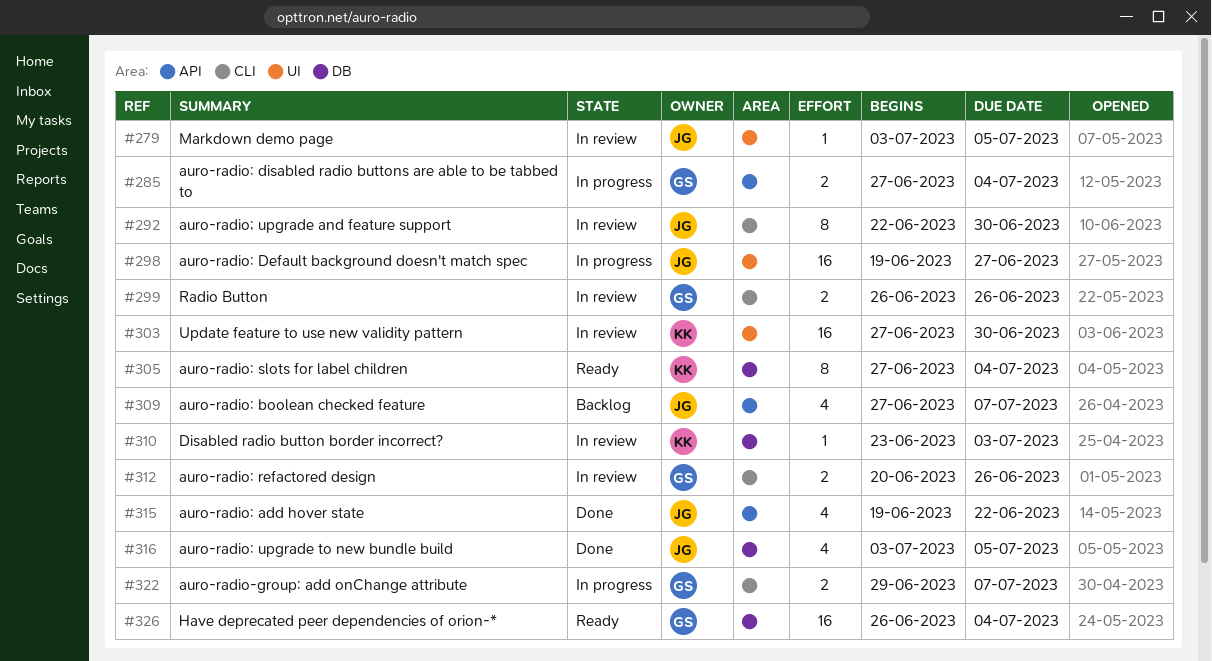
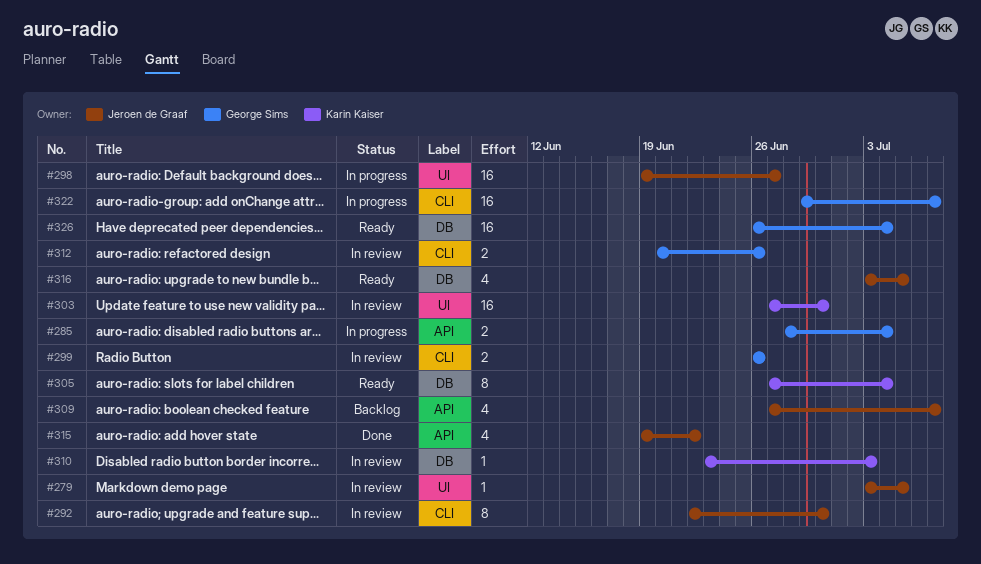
#285, start: Jun 27 -> Jun 28
#316, status: Done -> Ready
#322, estimate: 2 -> 16

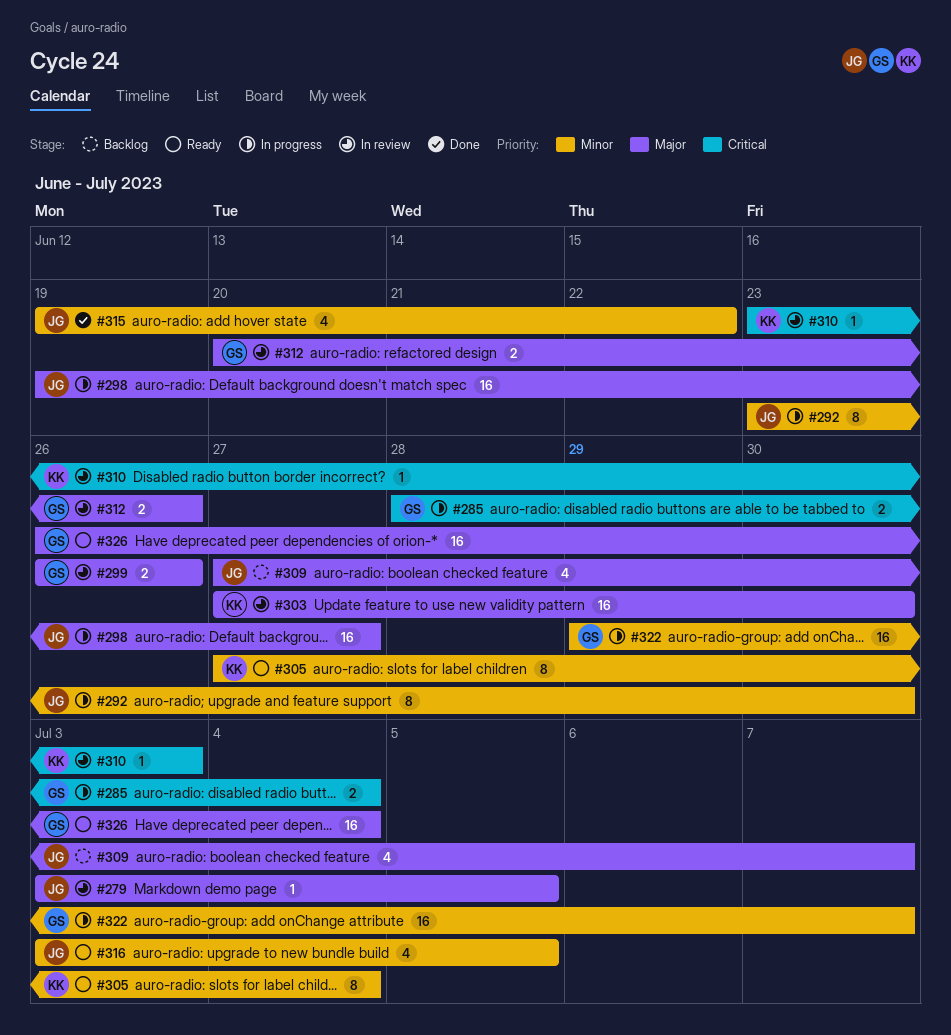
#292, status: In review -> In progress
#292, start: Jun 22 -> Jun 23

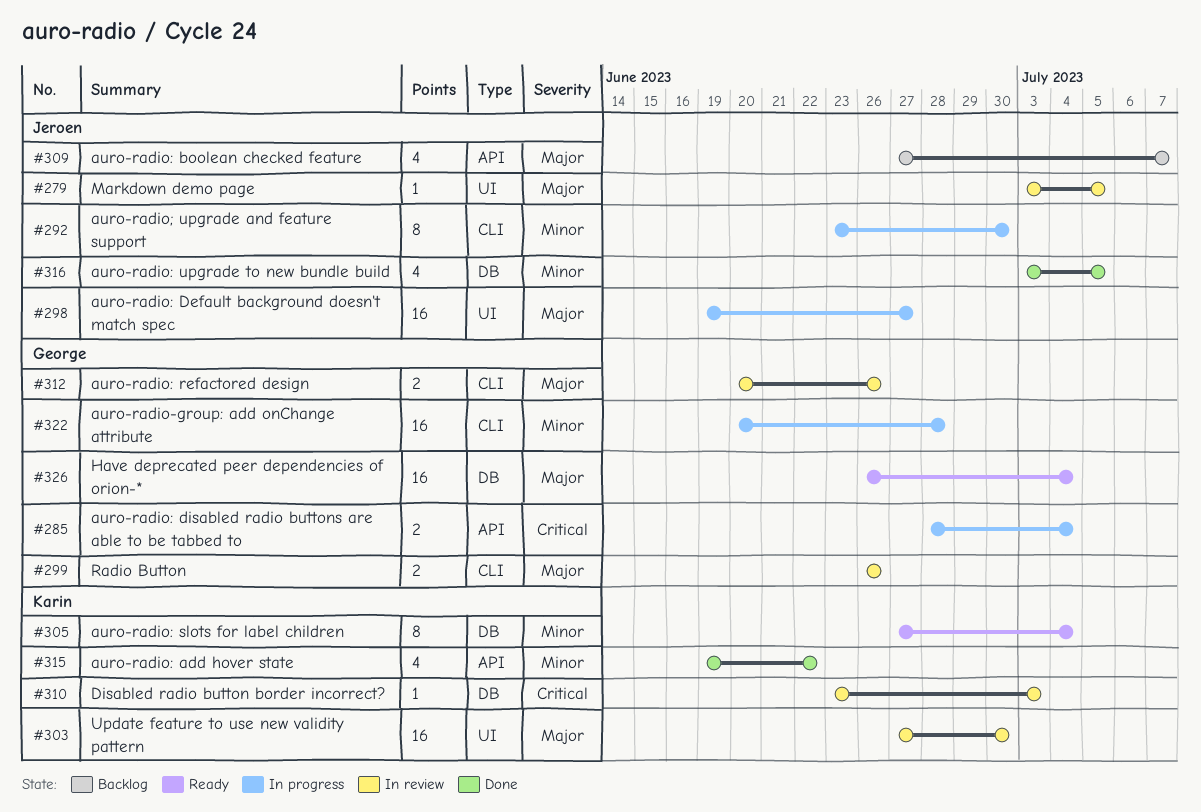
#315, owner: Jeroen -> Karin
#316, status: Ready -> Done
#322, start: Jun 29 -> Jun 20
#322, due: Jul 7 -> Jun 28

